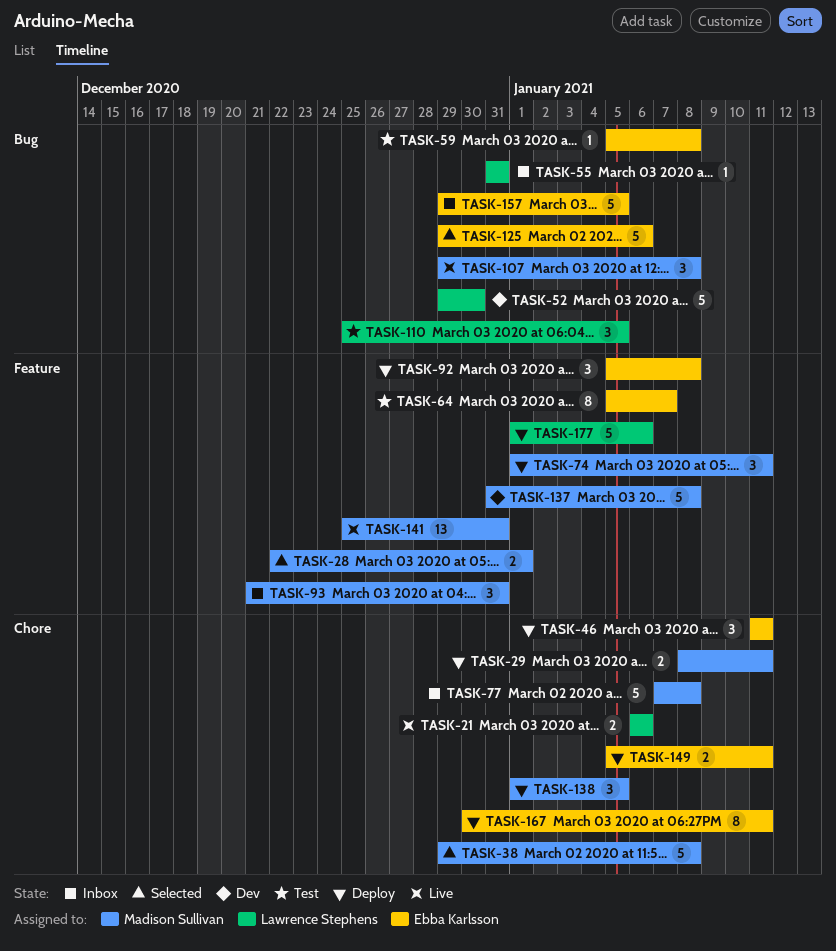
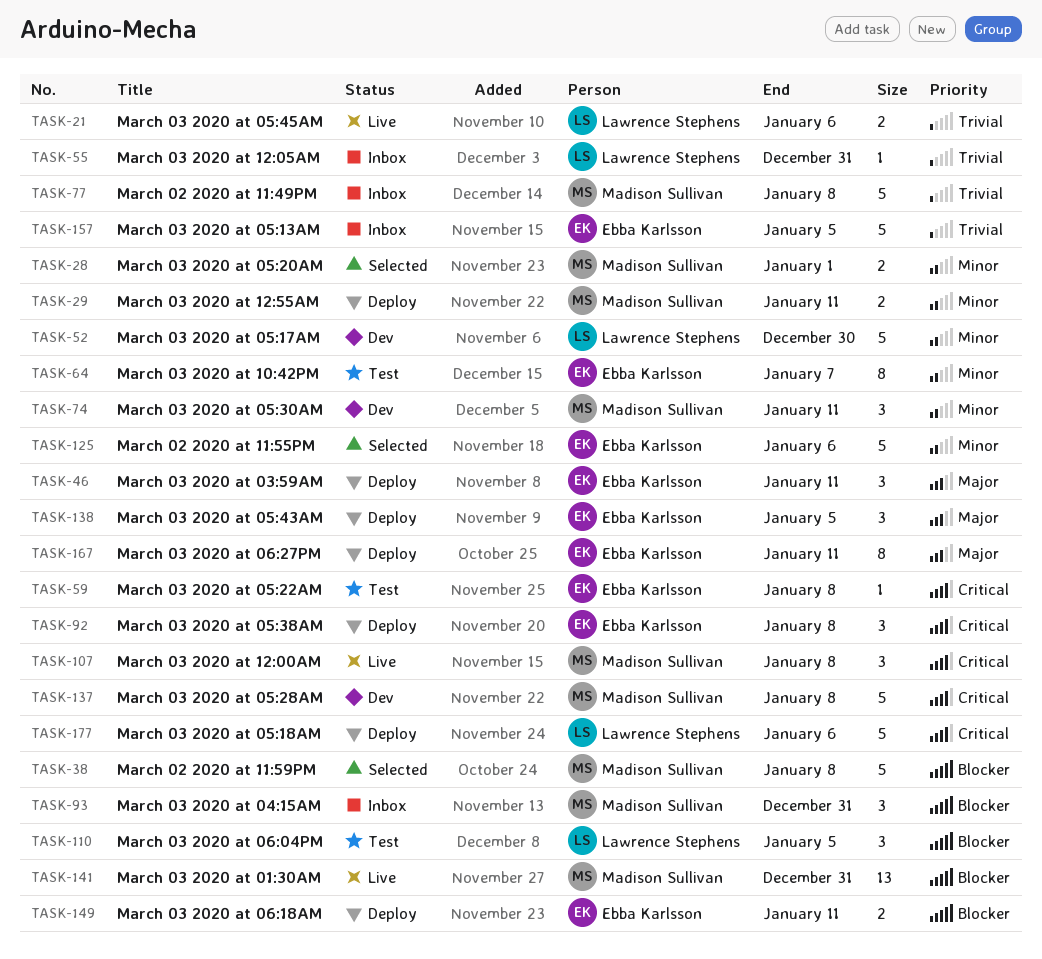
TASK-74, status: Deploy -> Dev
TASK-138, owner: Madison Sullivan -> Ebba Karlsson

